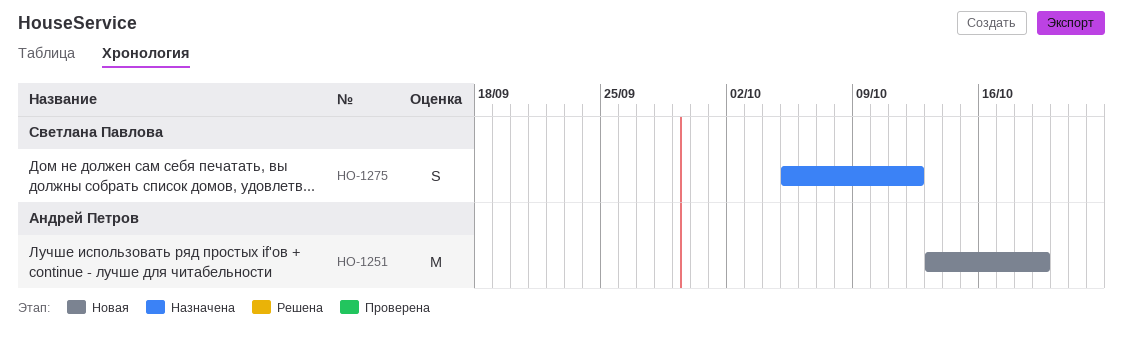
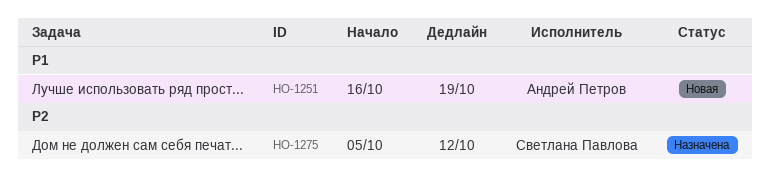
HO-1251, start: Oct 13 -> Oct 16

